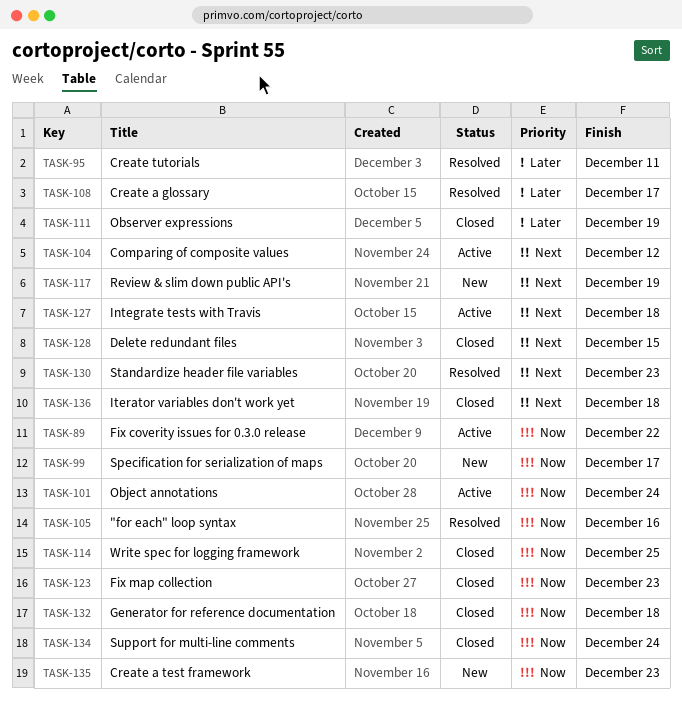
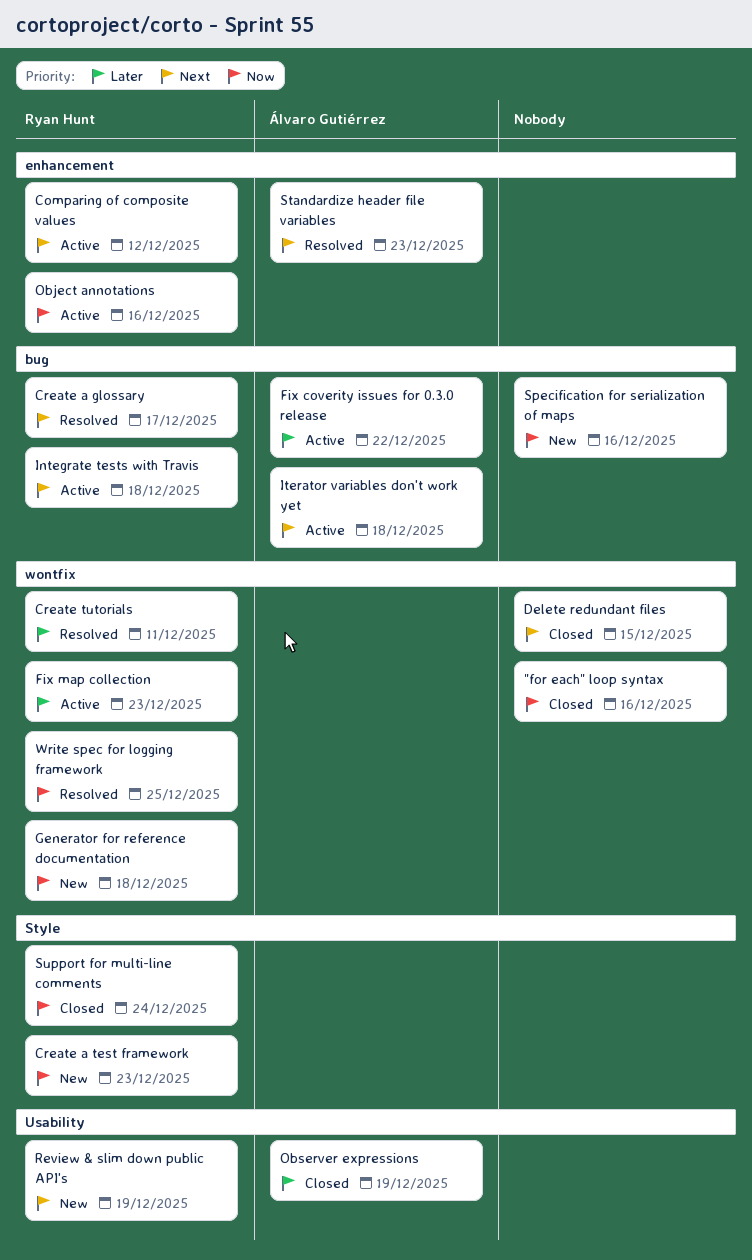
"for each" loop syntax, status: Resolved -> Closed
Create a glossary, priority: Later -> Next
Fix coverity issues for 0.3.0 release, priority: Now -> Later
Fix map collection, status: Closed -> Active
Fix map collection, priority: Now -> Later
Generator for reference documentation, status: Closed -> New
Iterator variables don't work yet, status: Closed -> Active
Object annotations, due: Dec 24 -> Dec 16
Specification for serialization of maps, due: Dec 17 -> Dec 16
Write spec for logging framework, status: Closed -> Resolved

